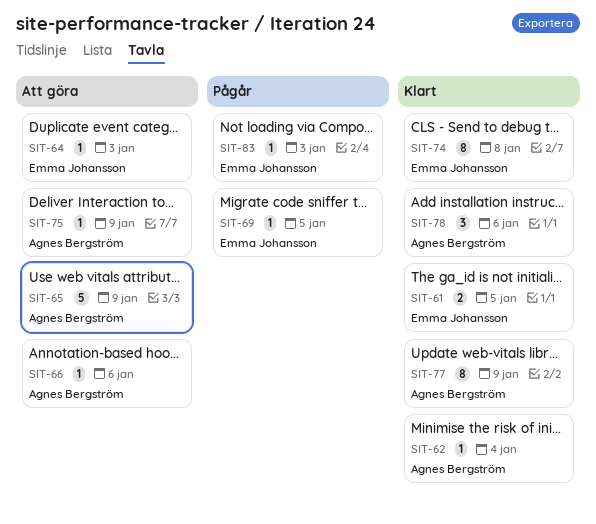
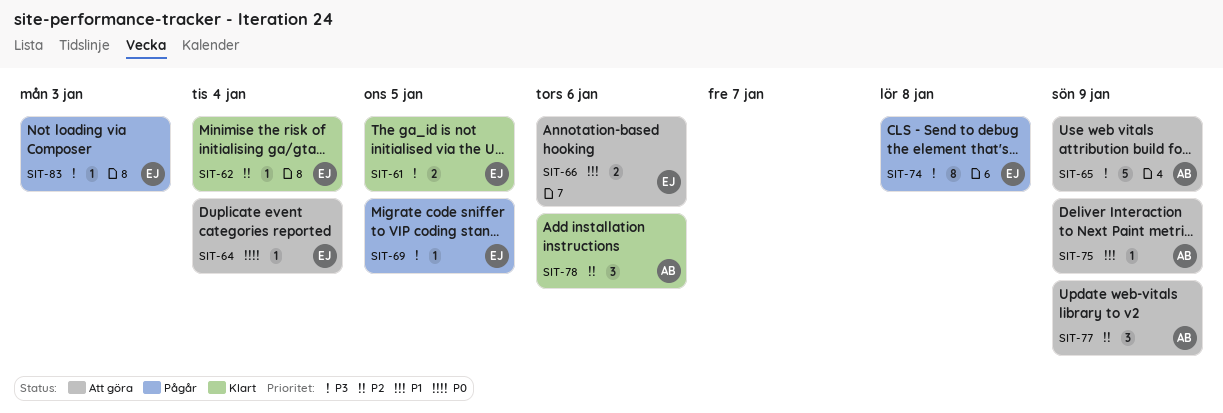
SIT-62, owner: Agnes Bergström -> Emma Johansson
SIT-64, due: Jan 3 -> Jan 4
SIT-66, owner: Agnes Bergström -> Emma Johansson
SIT-66, estimate: 1 -> 2
SIT-74, status: Klart -> Pågår
SIT-77, status: Klart -> Att göra
SIT-77, estimate: 8 -> 3

